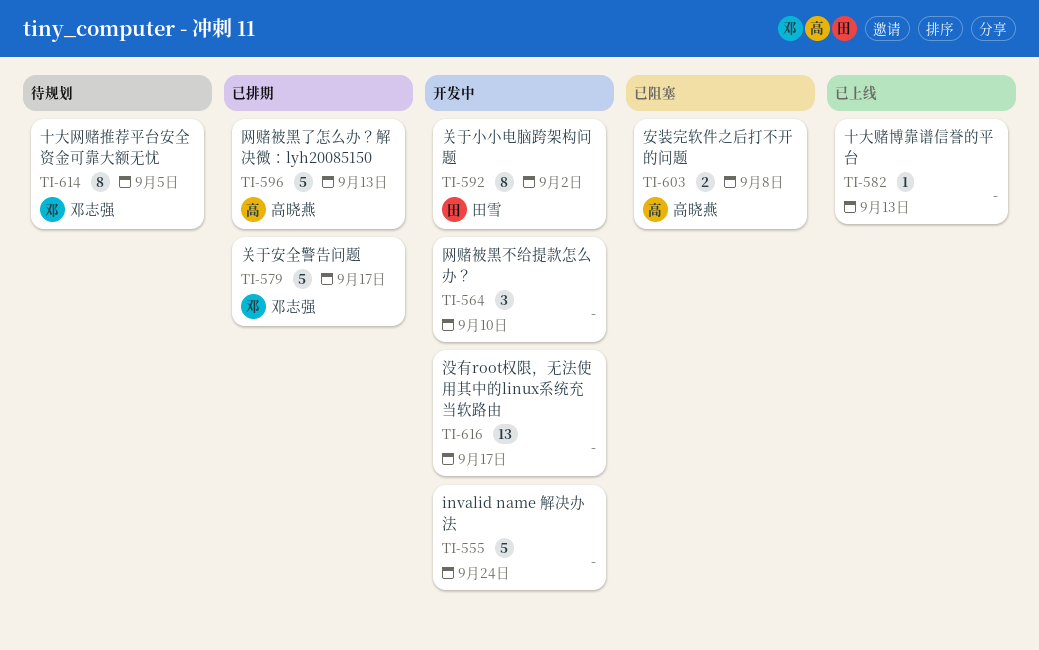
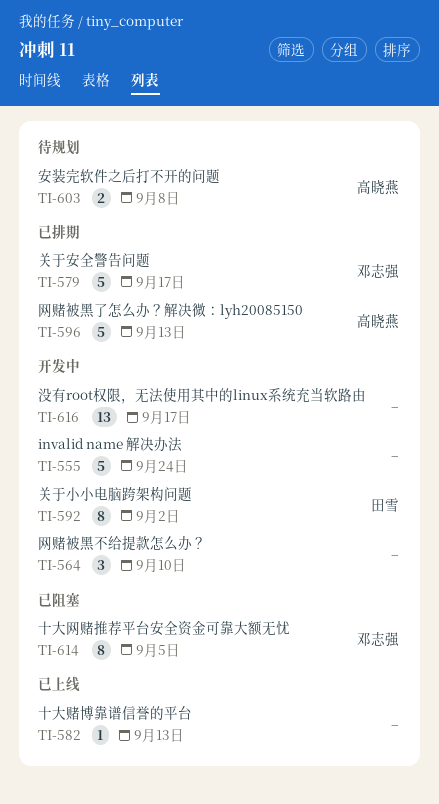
TI-603, status: 已阻塞 -> 待规划
TI-614, status: 待规划 -> 已阻塞

